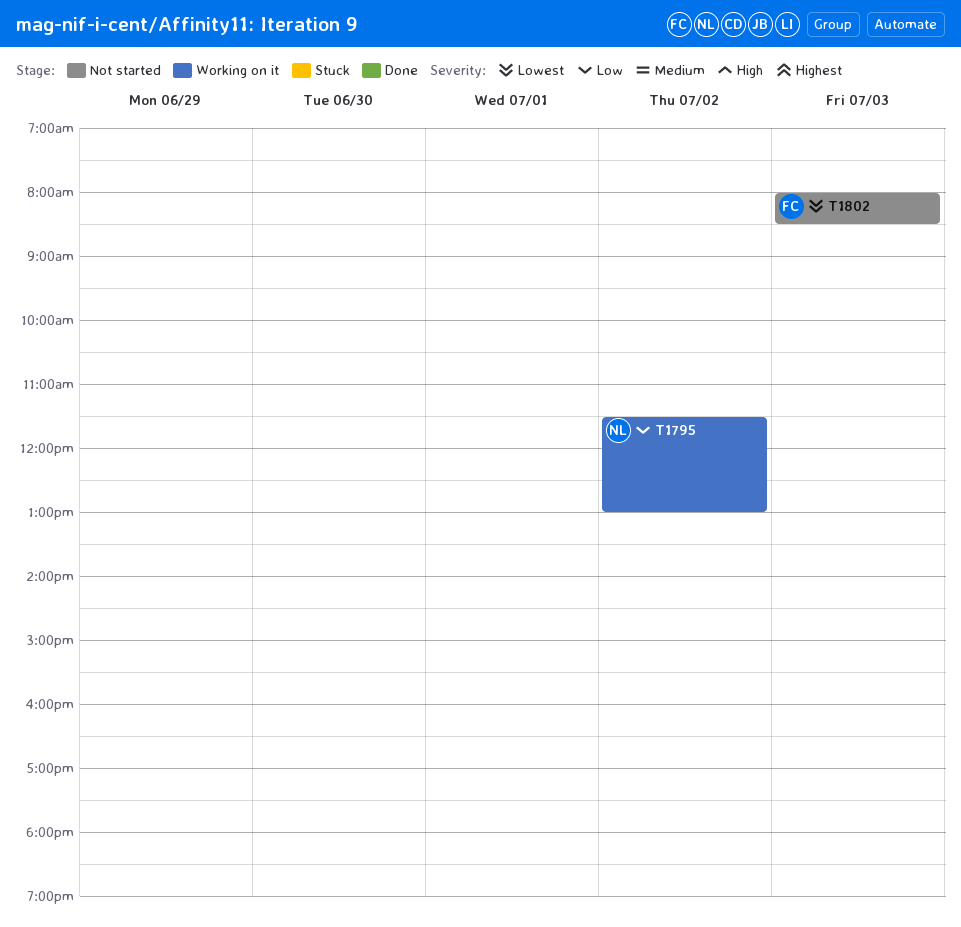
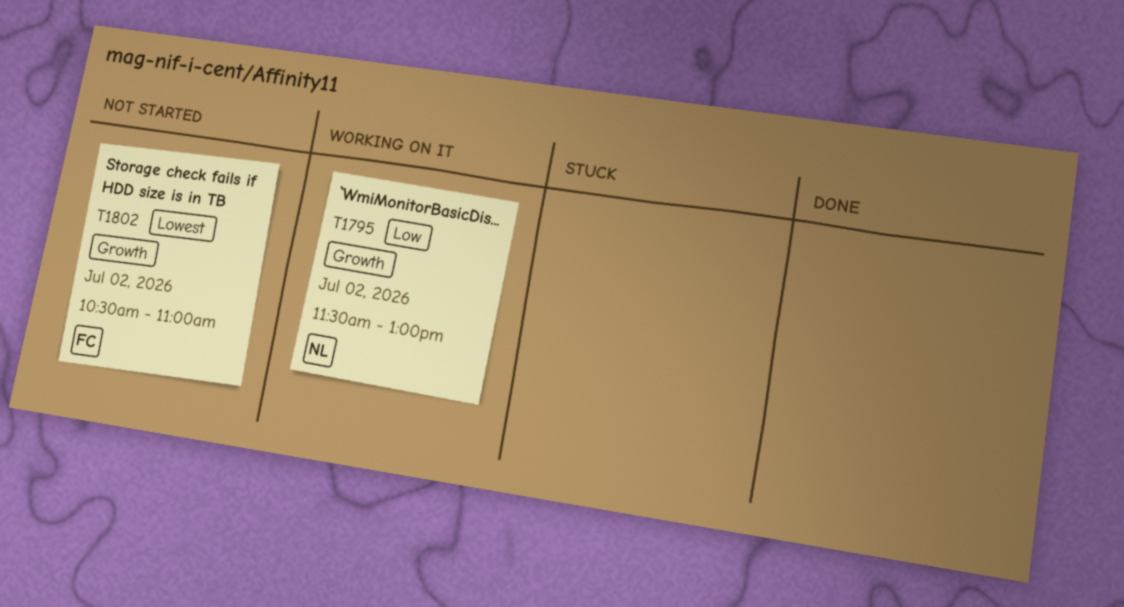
T1802, day: Jul 3 -> Jul 2
T1802, begins: 08:00 -> 10:30
T1802, ends: 08:30 -> 11:00

